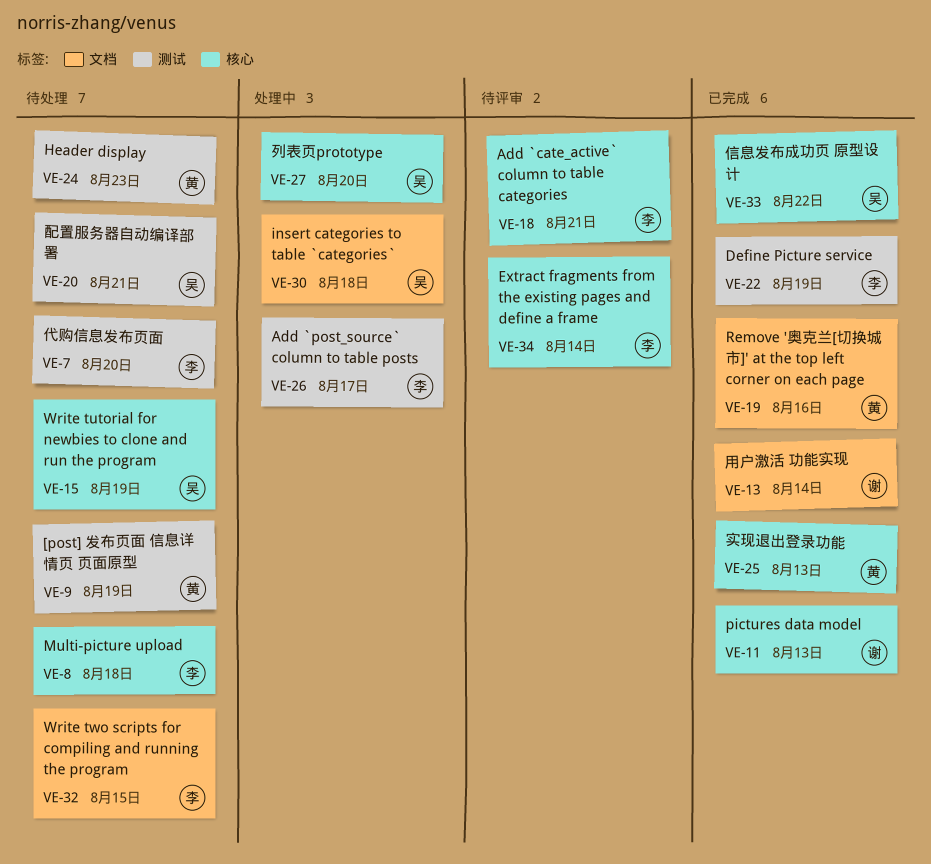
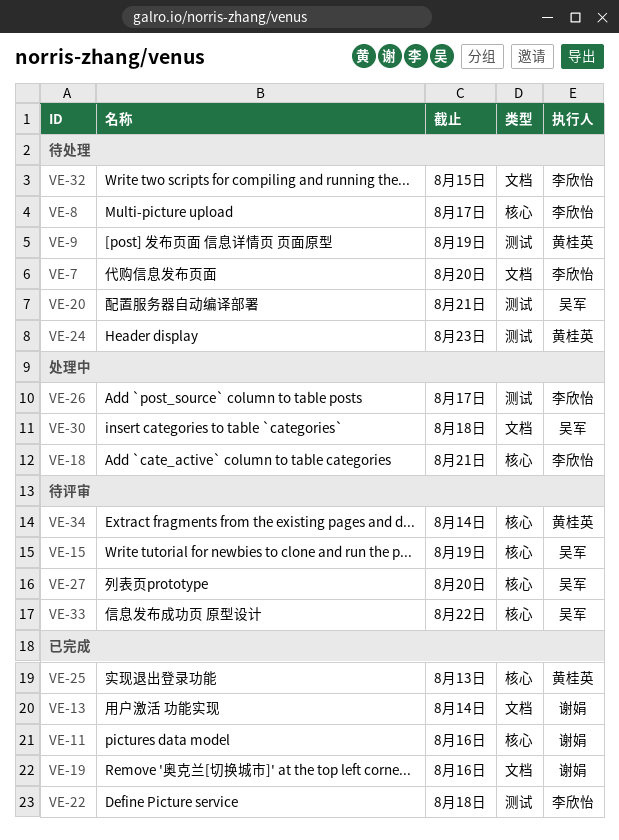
VE-7, label: 测试 -> 文档
VE-8, due: Aug 18 -> Aug 17
VE-11, due: Aug 13 -> Aug 16
VE-15, status: 待处理 -> 待评审
VE-18, status: 待评审 -> 处理中
VE-19, owner: 黄桂英 -> 谢娟
VE-22, due: Aug 19 -> Aug 18
VE-27, status: 处理中 -> 待评审
VE-33, status: 已完成 -> 待评审
VE-34, owner: 李欣怡 -> 黄桂英

